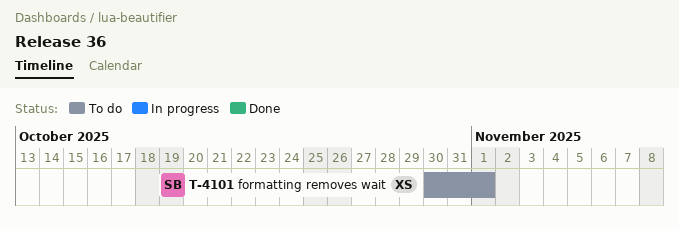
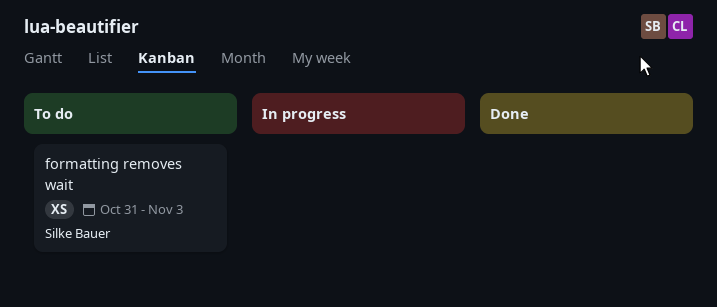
formatting removes wait, start: Oct 30 -> Oct 31
formatting removes wait, due: Nov 1 -> Nov 3

